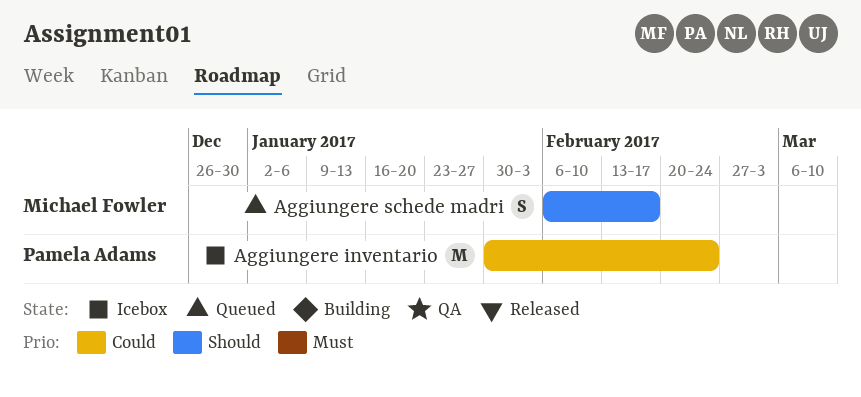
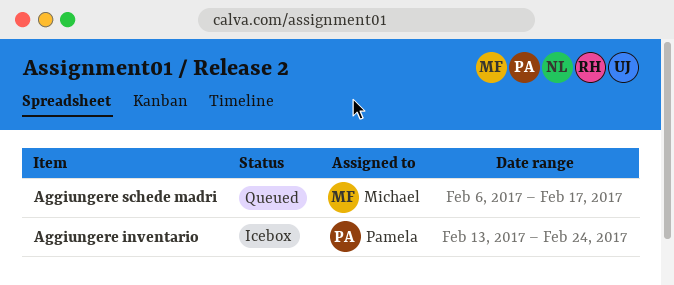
Aggiungere inventario, start: Jan 30 -> Feb 13

